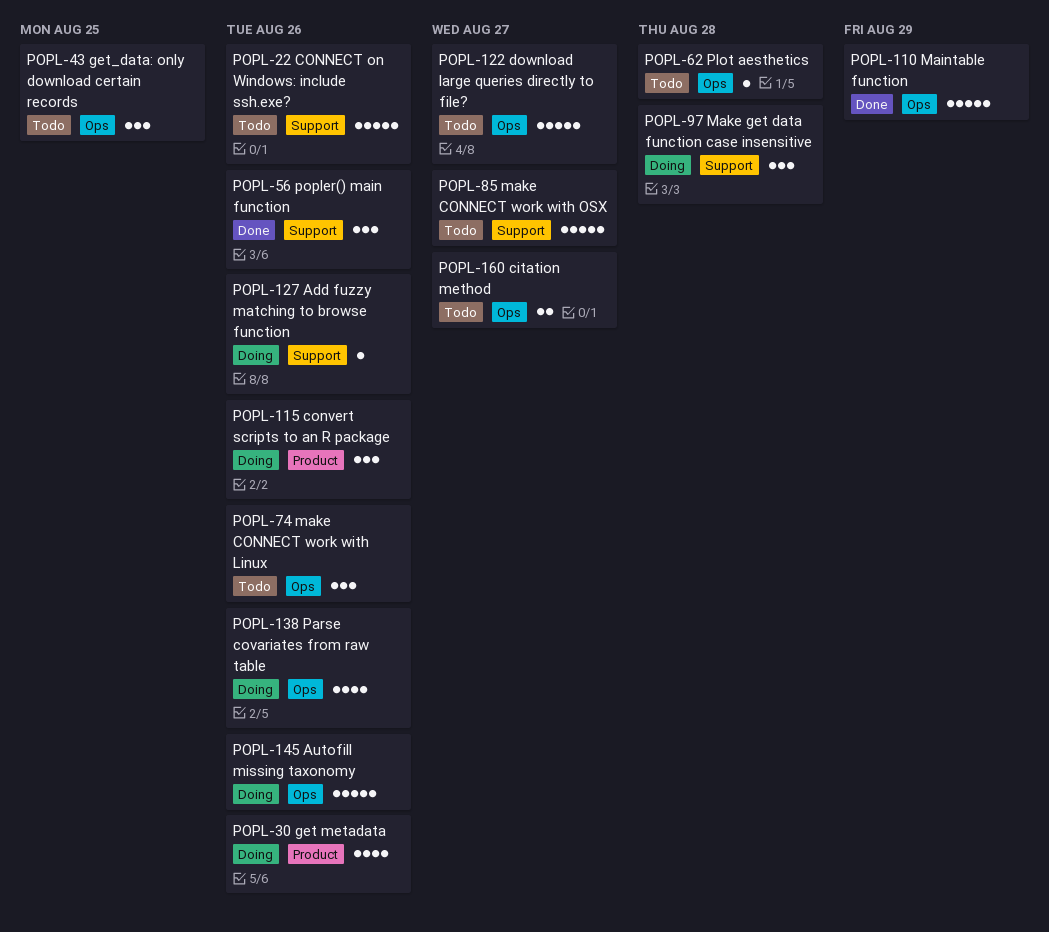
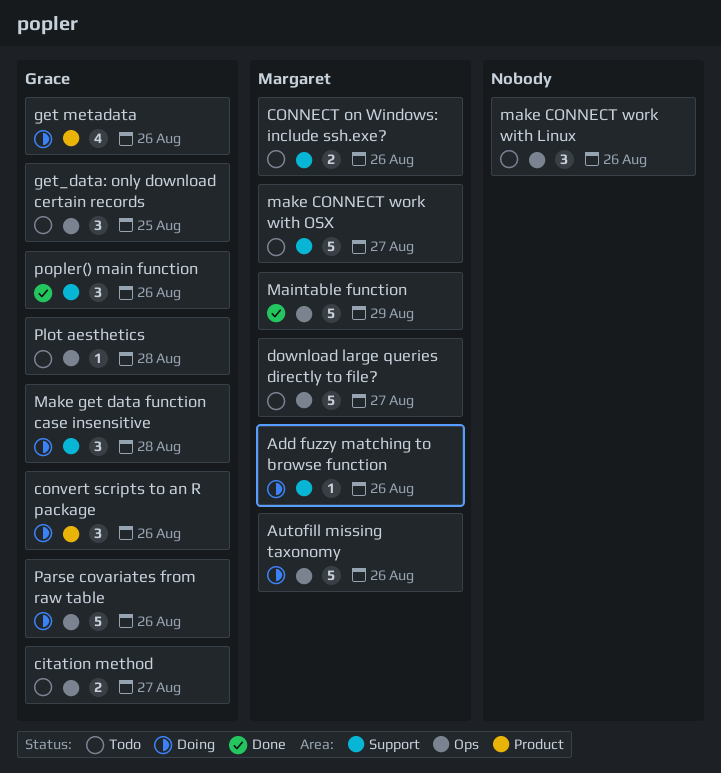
CONNECT on Windows: include ssh.exe?, estimate: 5 -> 2
Parse covariates from raw table, estimate: 4 -> 5

